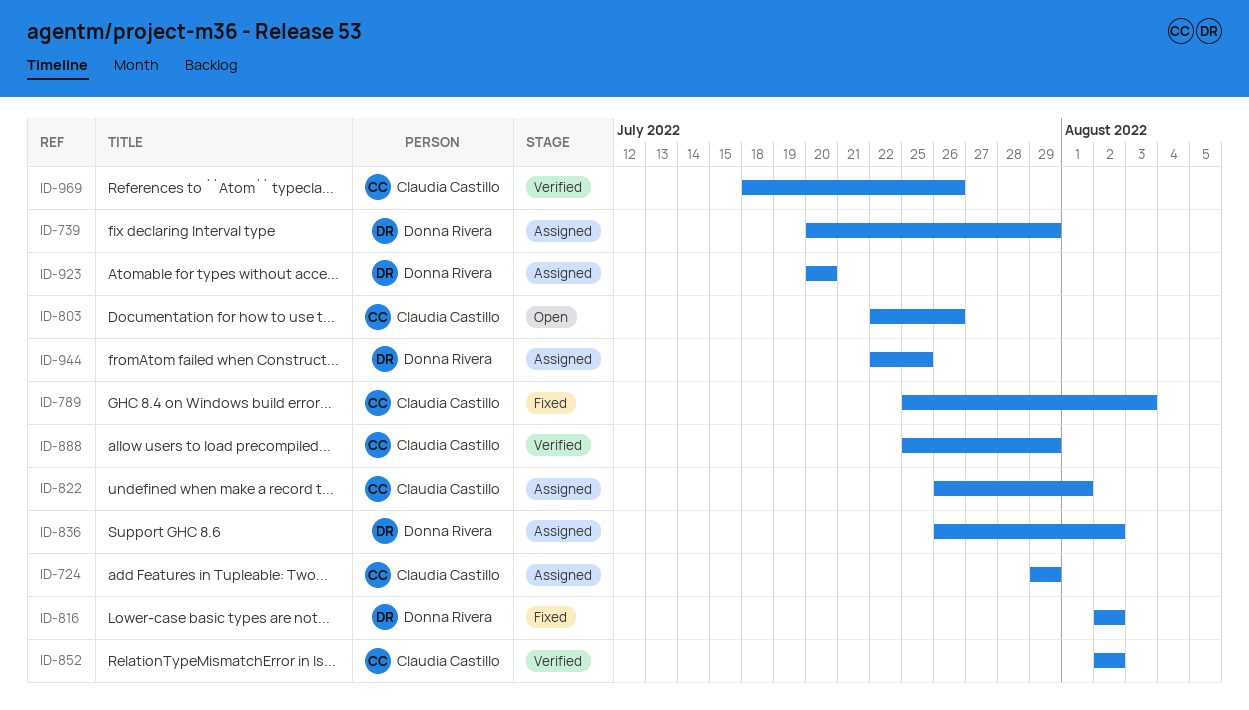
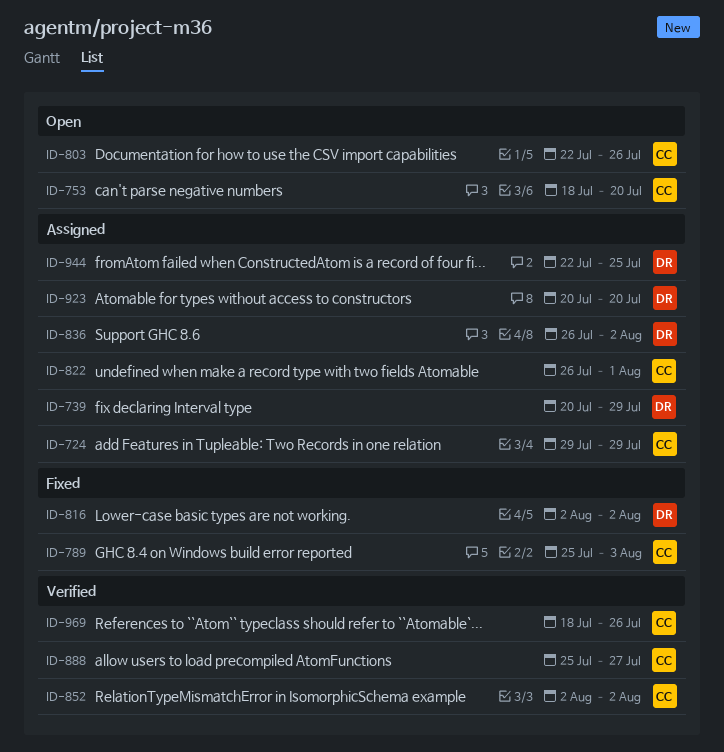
ID-753: none -> present
ID-888, due: Jul 29 -> Jul 27

